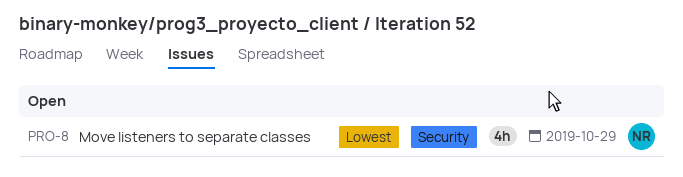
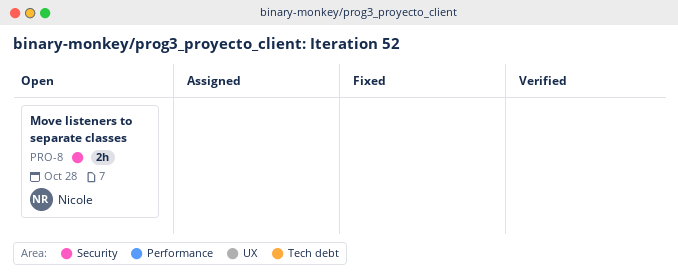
PRO-8, estimate: 4h -> 2h
PRO-8, due: Oct 29 -> Oct 28

